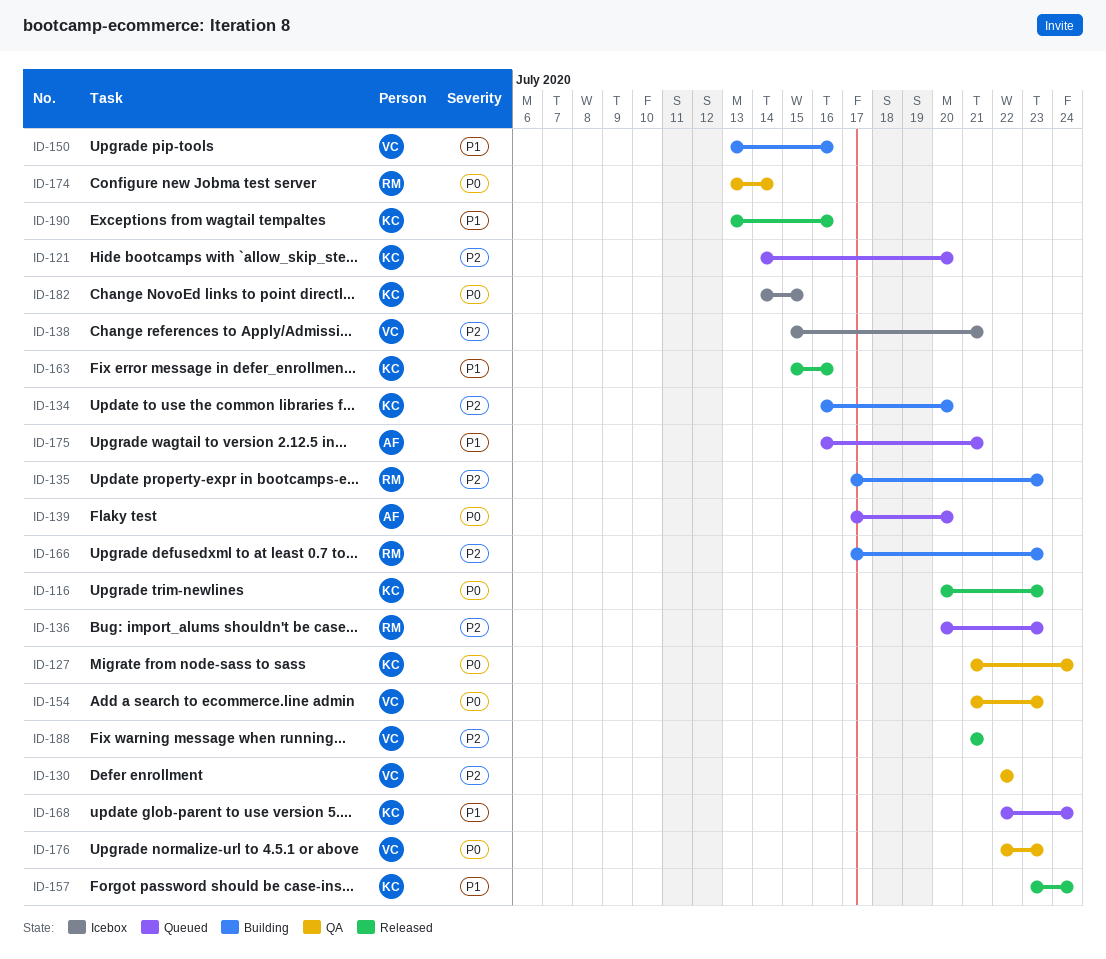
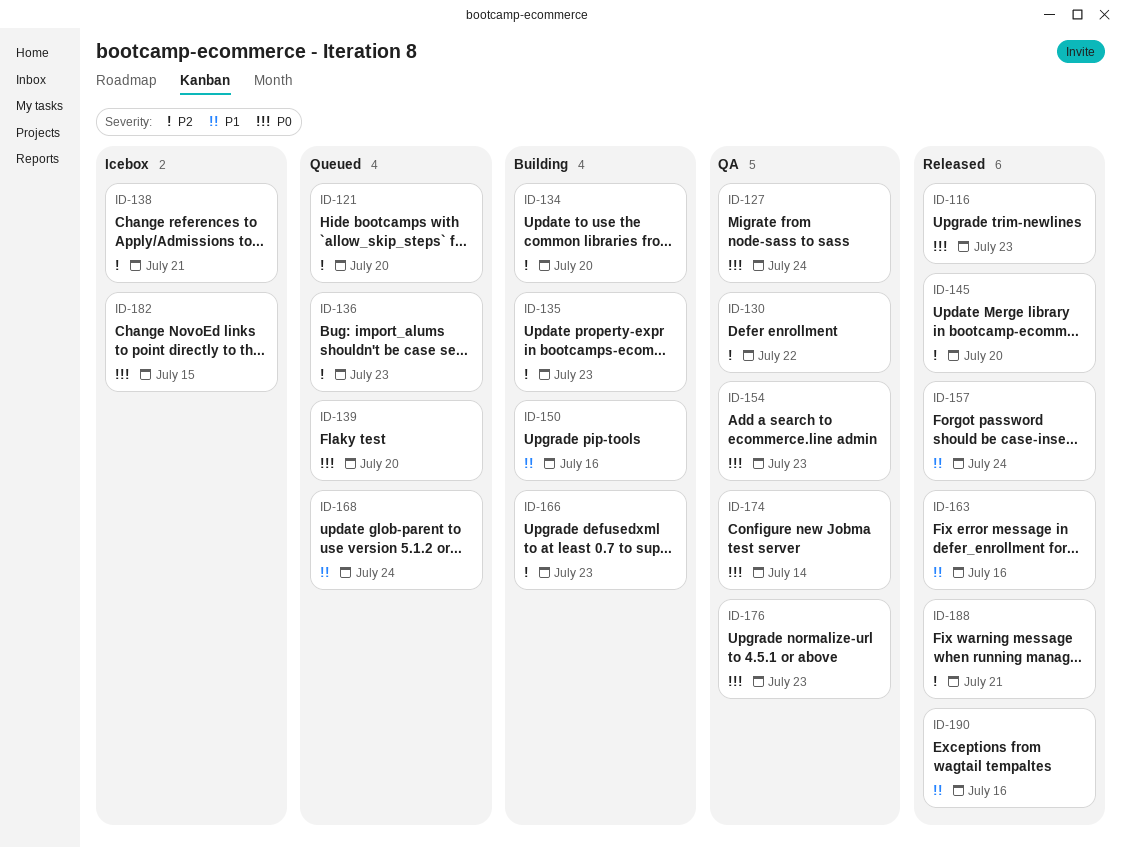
ID-145: none -> present
ID-175: present -> none

